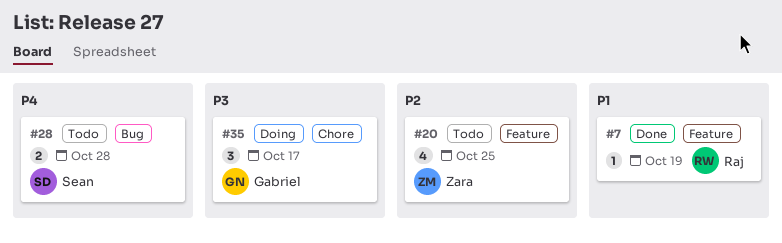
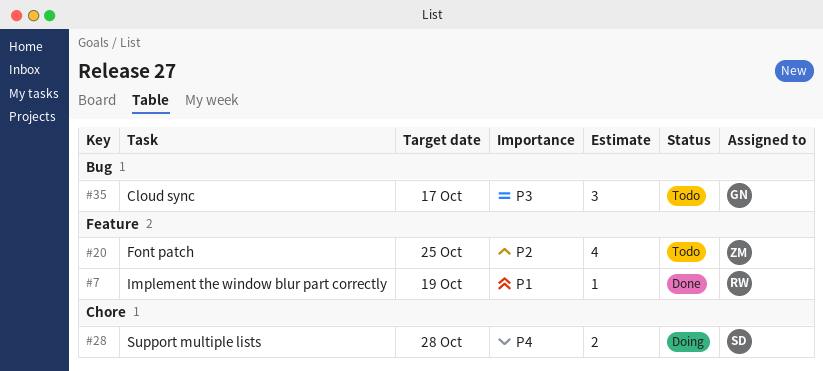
#28, status: Todo -> Doing
#28, label: Bug -> Chore
#35, status: Doing -> Todo
#35, label: Chore -> Bug

